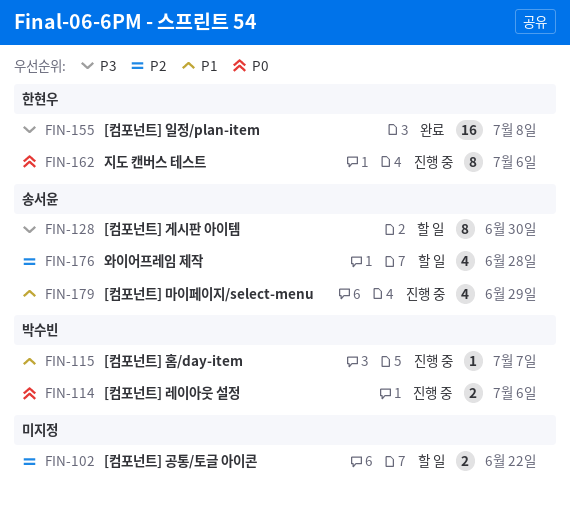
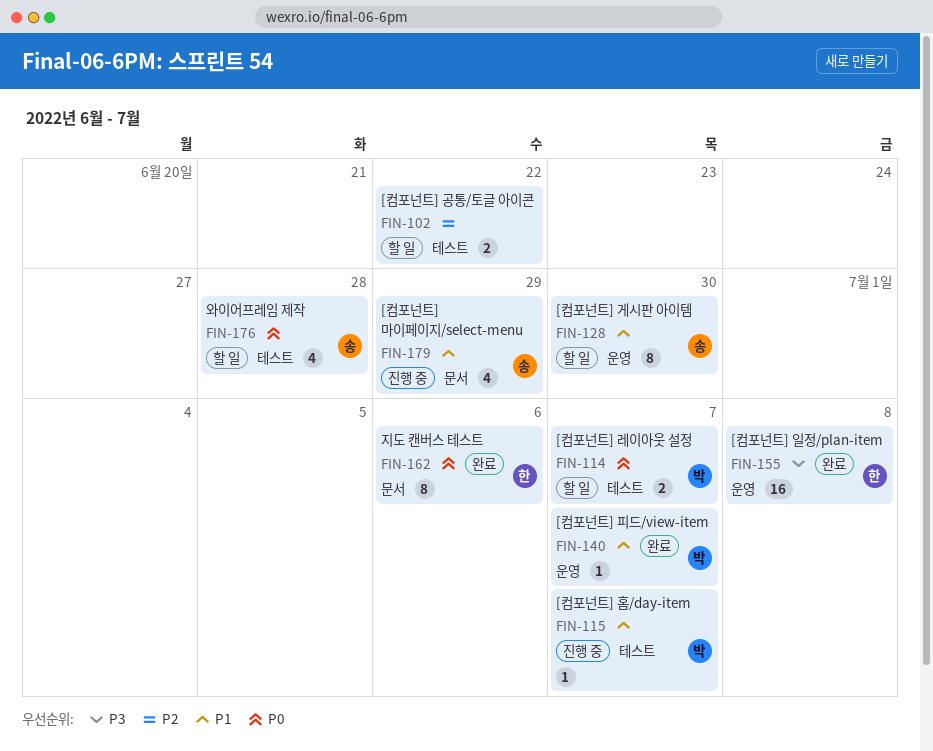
FIN-114, status: 진행 중 -> 할 일
FIN-114, due: Jul 6 -> Jul 7
FIN-128, priority: P3 -> P1
FIN-140: none -> present
FIN-162, status: 진행 중 -> 완료
FIN-176, priority: P2 -> P0

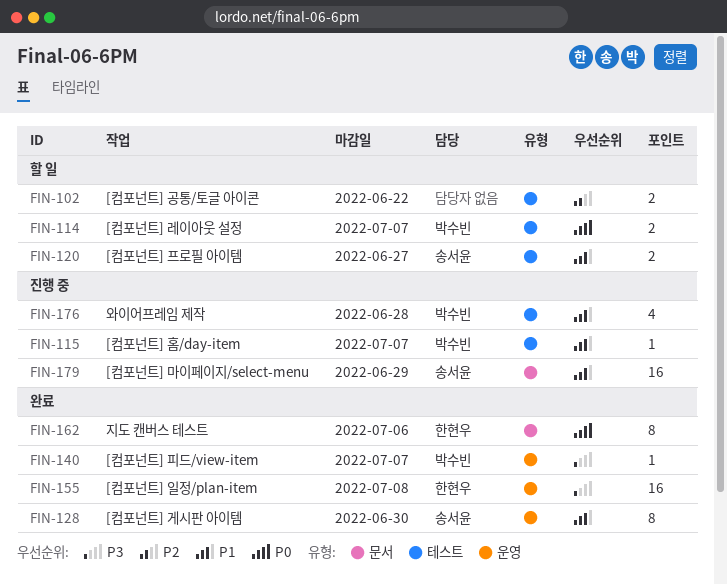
FIN-120: none -> present
FIN-128, status: 할 일 -> 완료
FIN-140, priority: P1 -> P3
FIN-176, status: 할 일 -> 진행 중
FIN-176, owner: 송서윤 -> 박수빈
FIN-176, priority: P0 -> P1
FIN-179, estimate: 4 -> 16

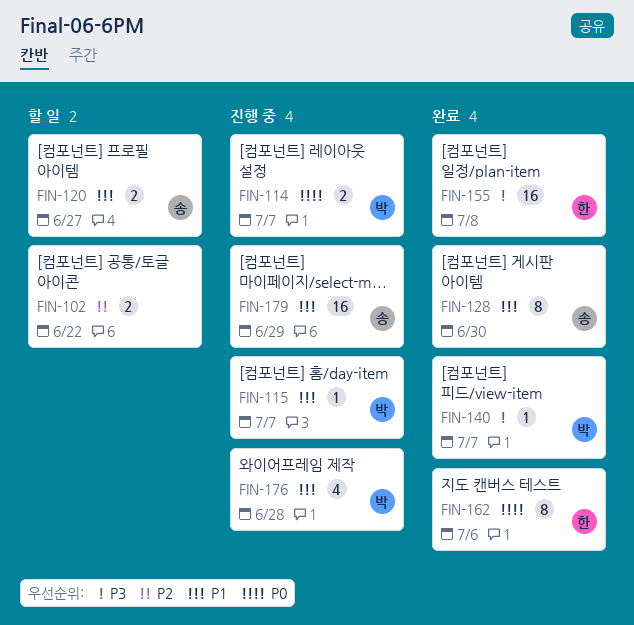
FIN-114, status: 할 일 -> 진행 중

